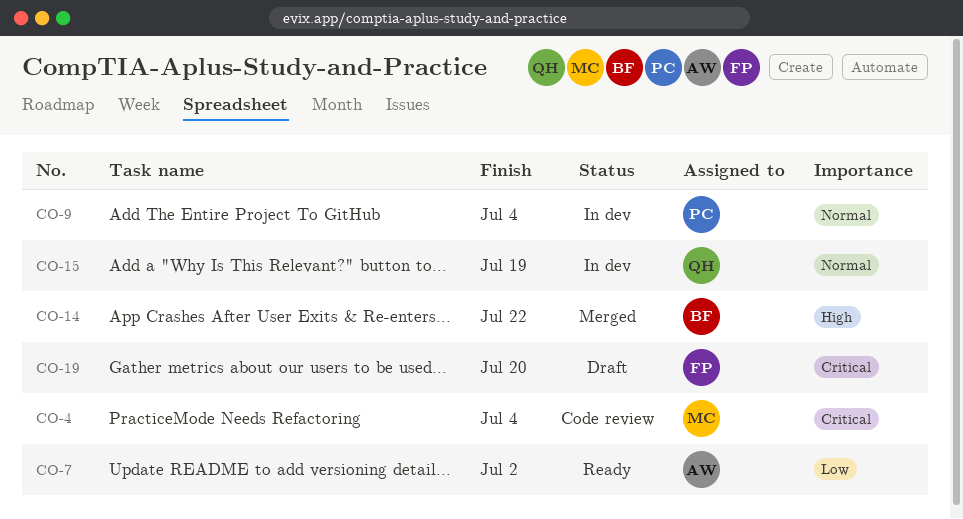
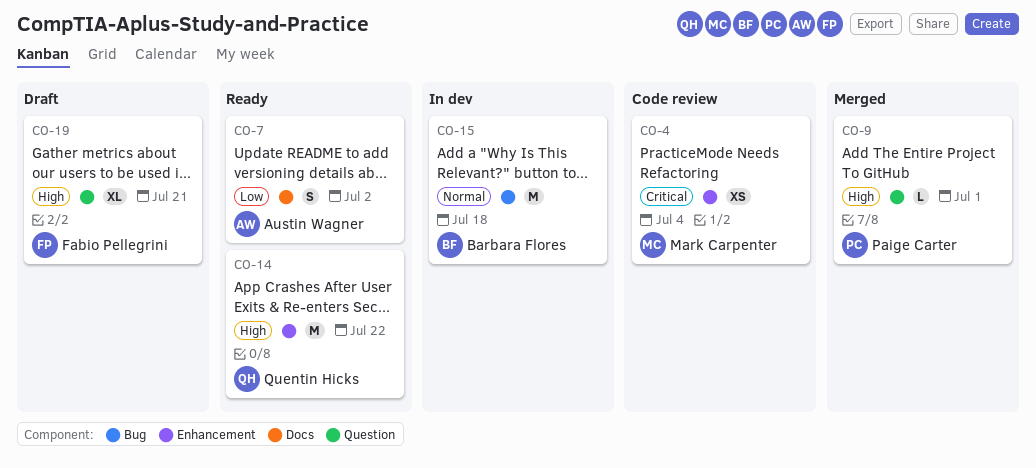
CO-9, status: In dev -> Merged
CO-9, priority: Normal -> High
CO-9, due: Jul 4 -> Jul 1
CO-14, status: Merged -> Ready
CO-14, owner: Barbara Flores -> Quentin Hicks
CO-15, owner: Quentin Hicks -> Barbara Flores
CO-15, due: Jul 19 -> Jul 18
CO-19, priority: Critical -> High
CO-19, due: Jul 20 -> Jul 21

